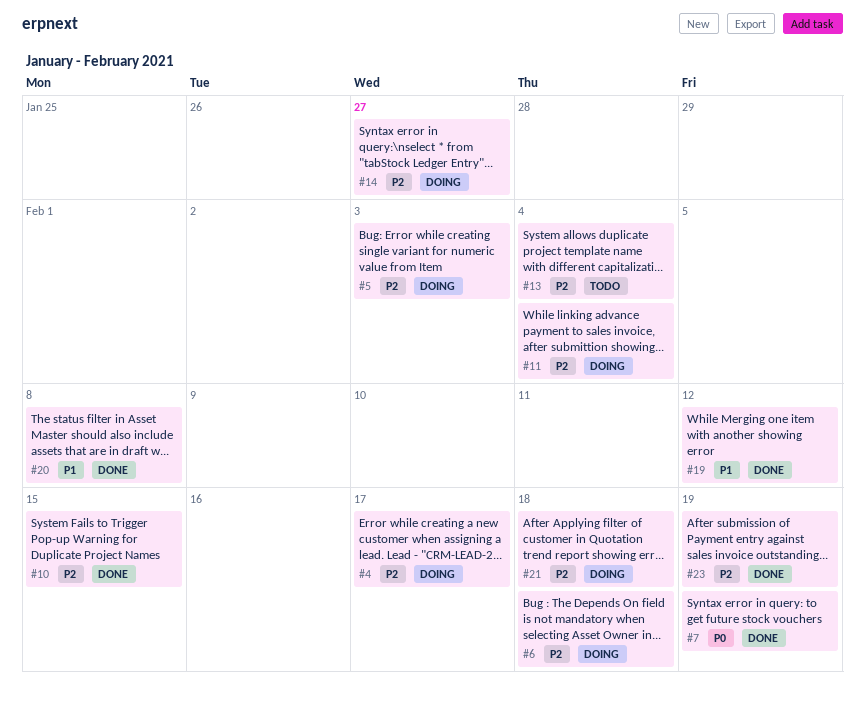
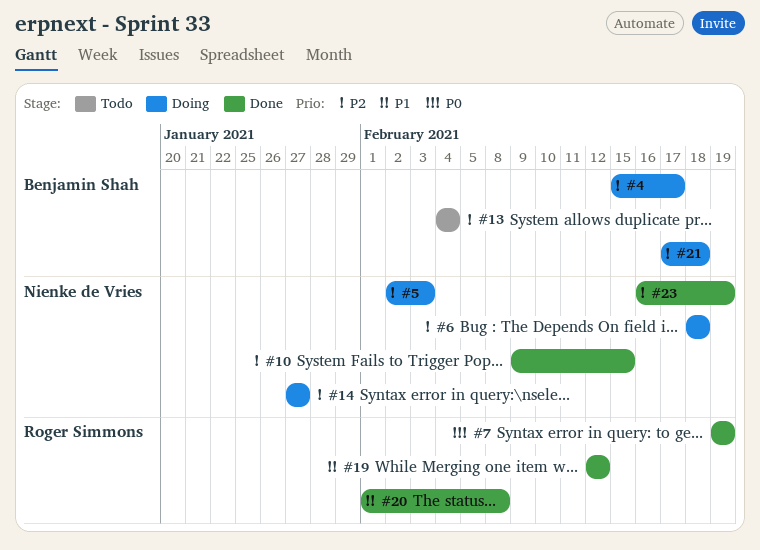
#11: present -> none

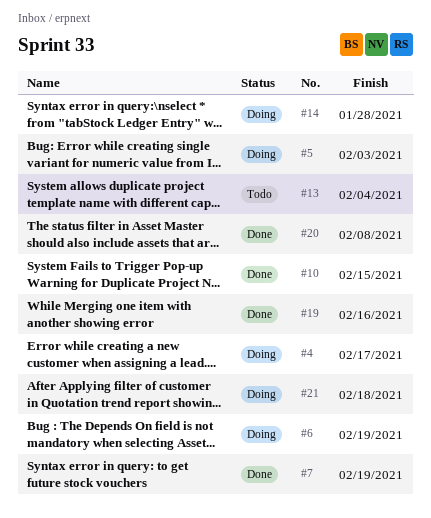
#6, due: Feb 18 -> Feb 19
#14, due: Jan 27 -> Jan 28
#19, due: Feb 12 -> Feb 16
#23: present -> none

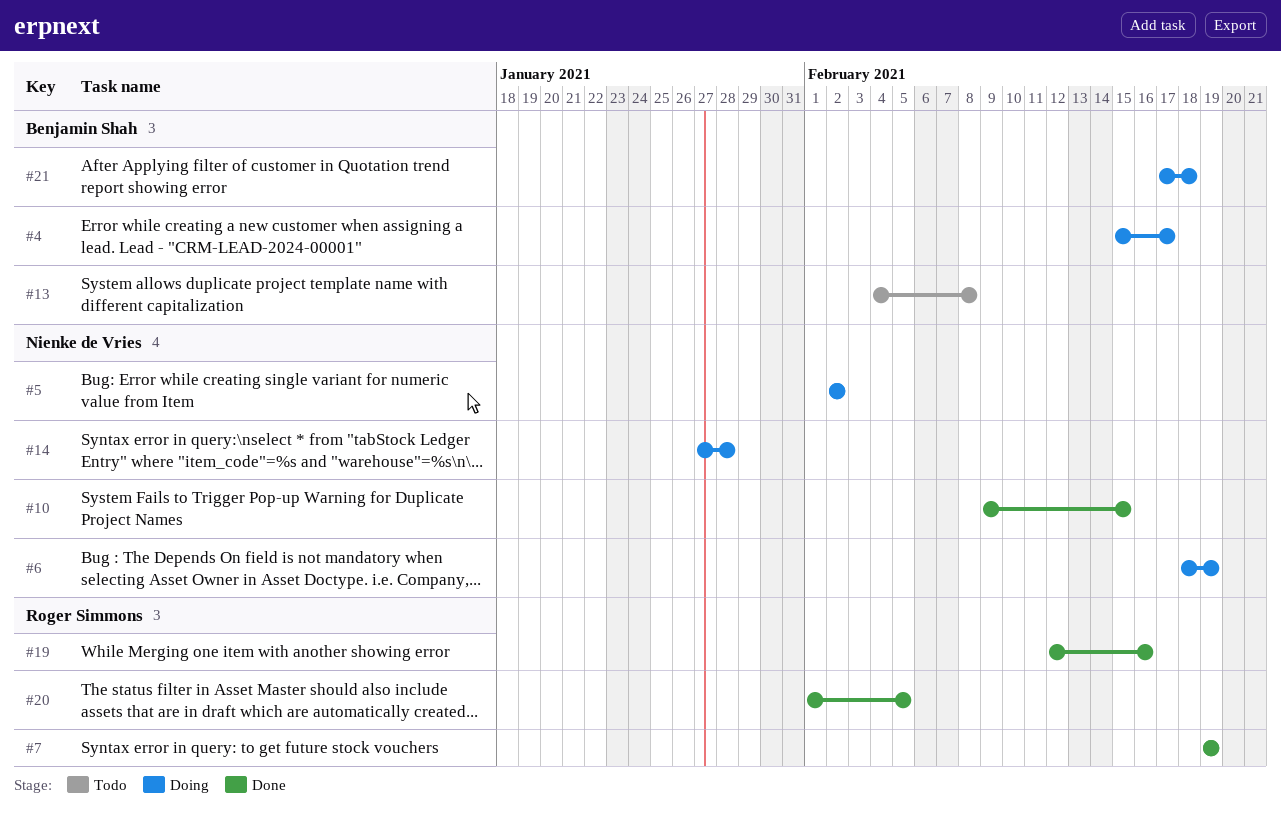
#5, due: Feb 3 -> Feb 2
#13, due: Feb 4 -> Feb 8
#20, due: Feb 8 -> Feb 5

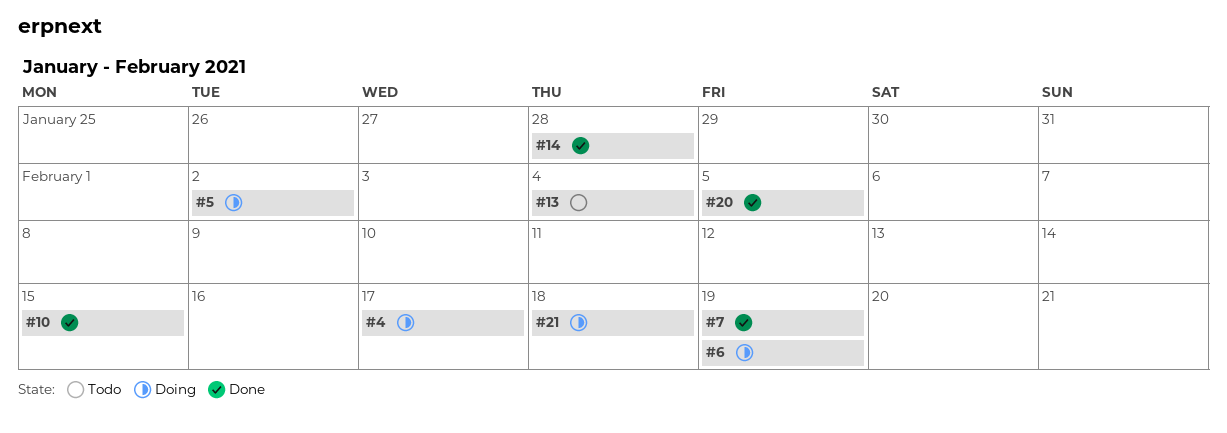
#13, due: Feb 8 -> Feb 4
#14, status: Doing -> Done
#19: present -> none

